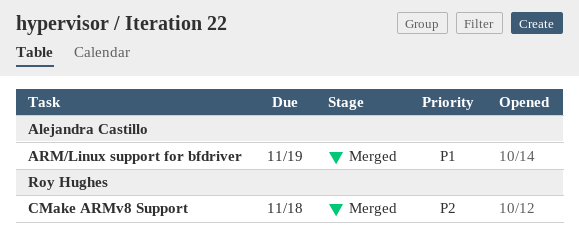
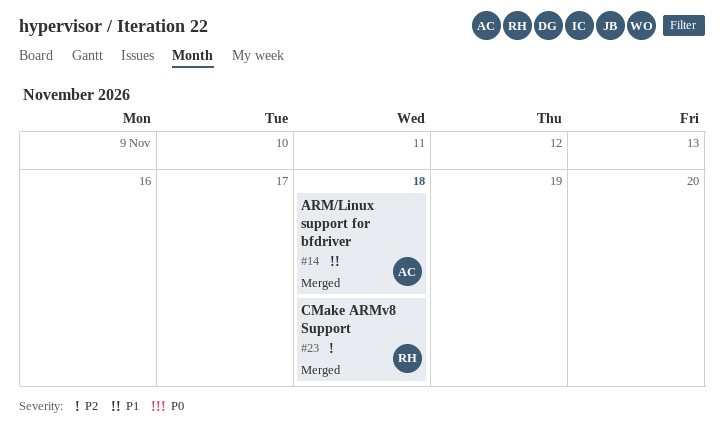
ARM/Linux support for bfdriver, due: Nov 19 -> Nov 18

